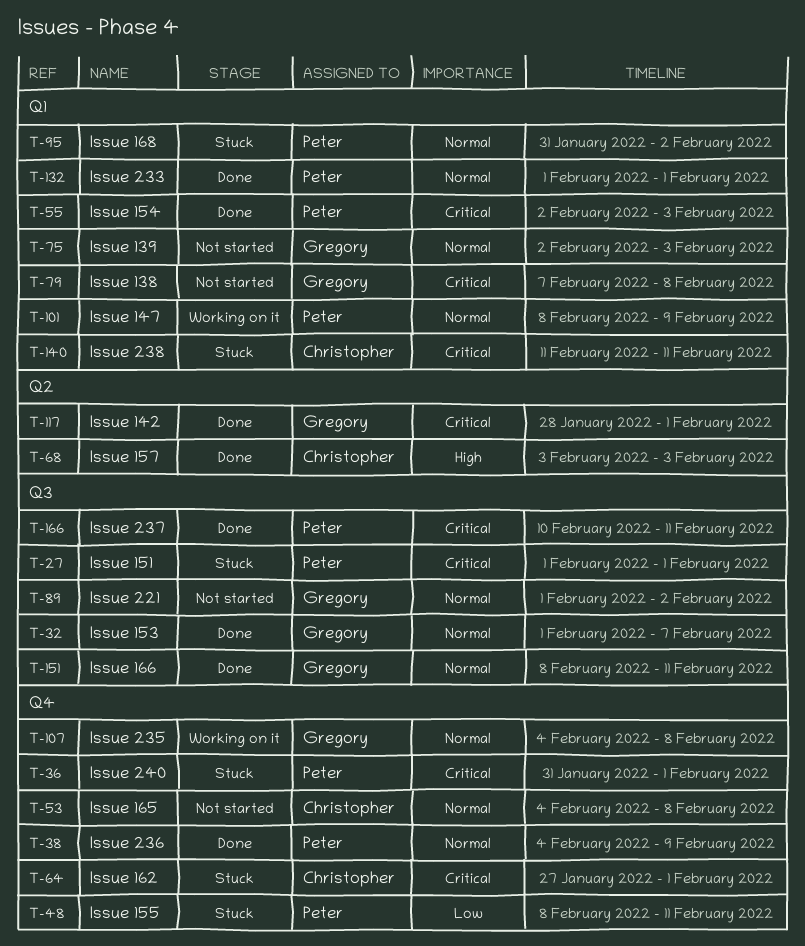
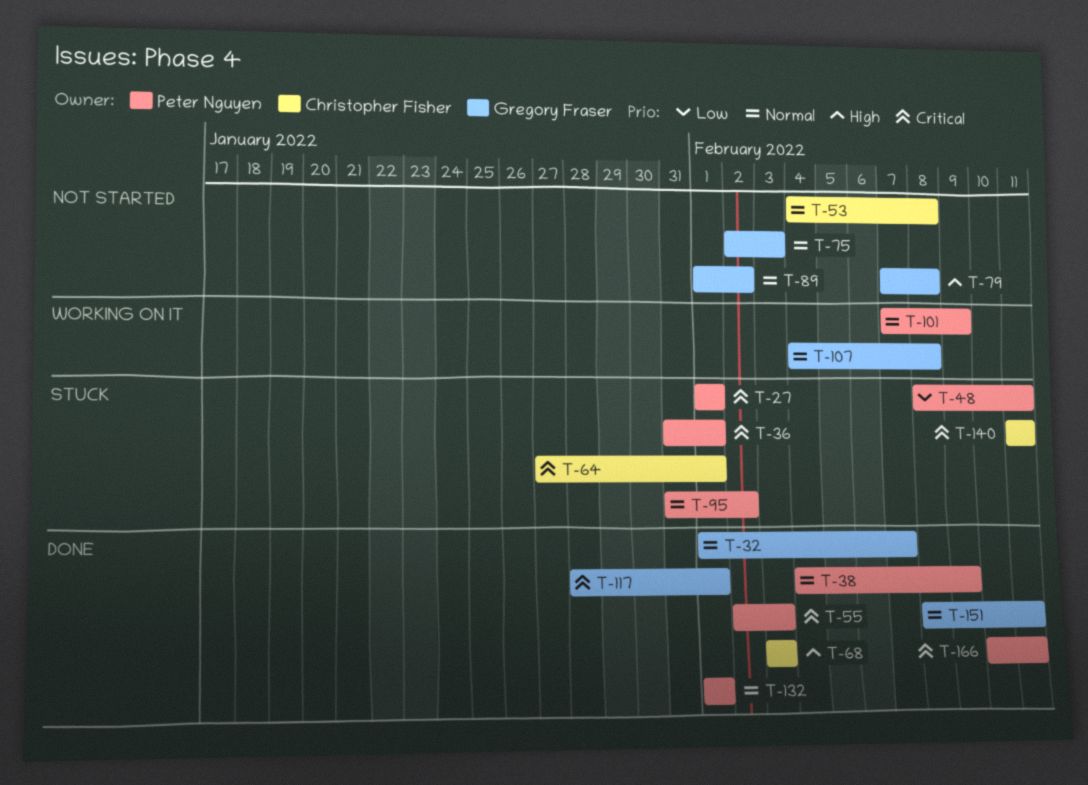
T-79, priority: Critical -> High
T-101, start: Feb 8 -> Feb 7

